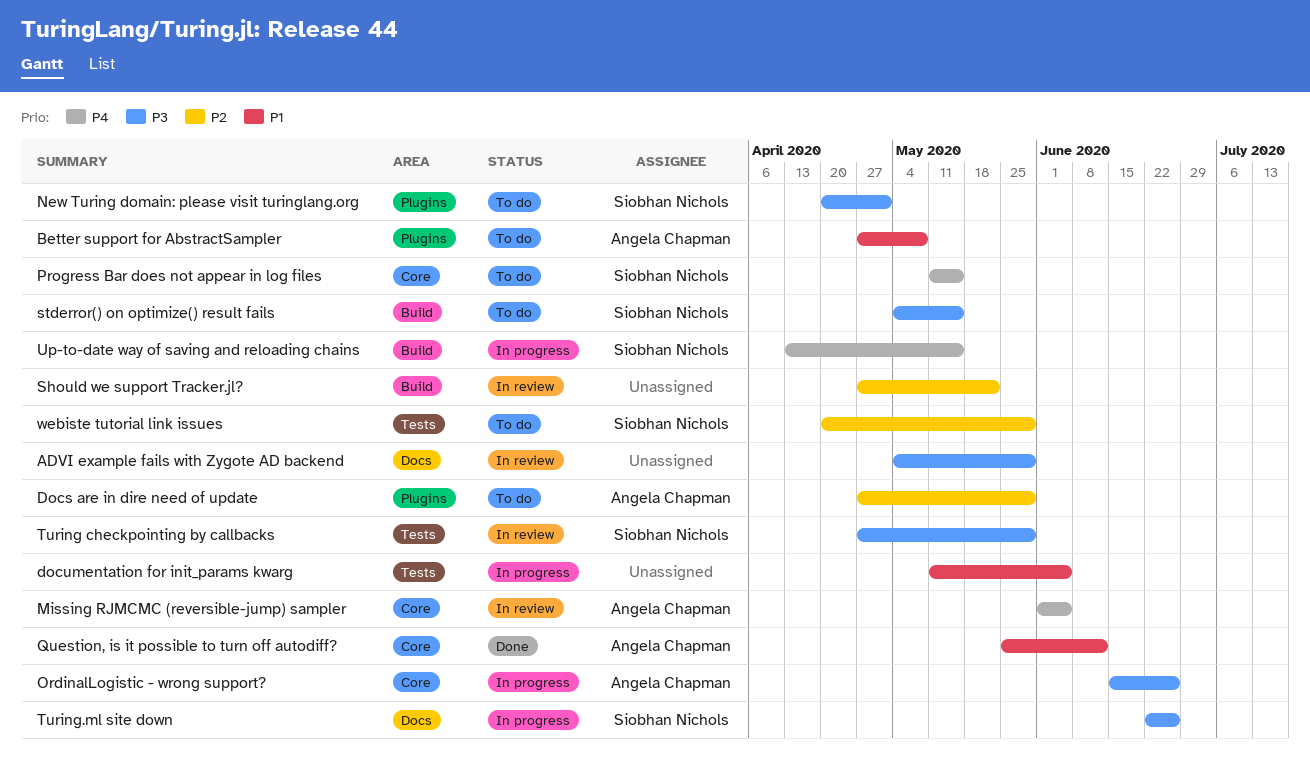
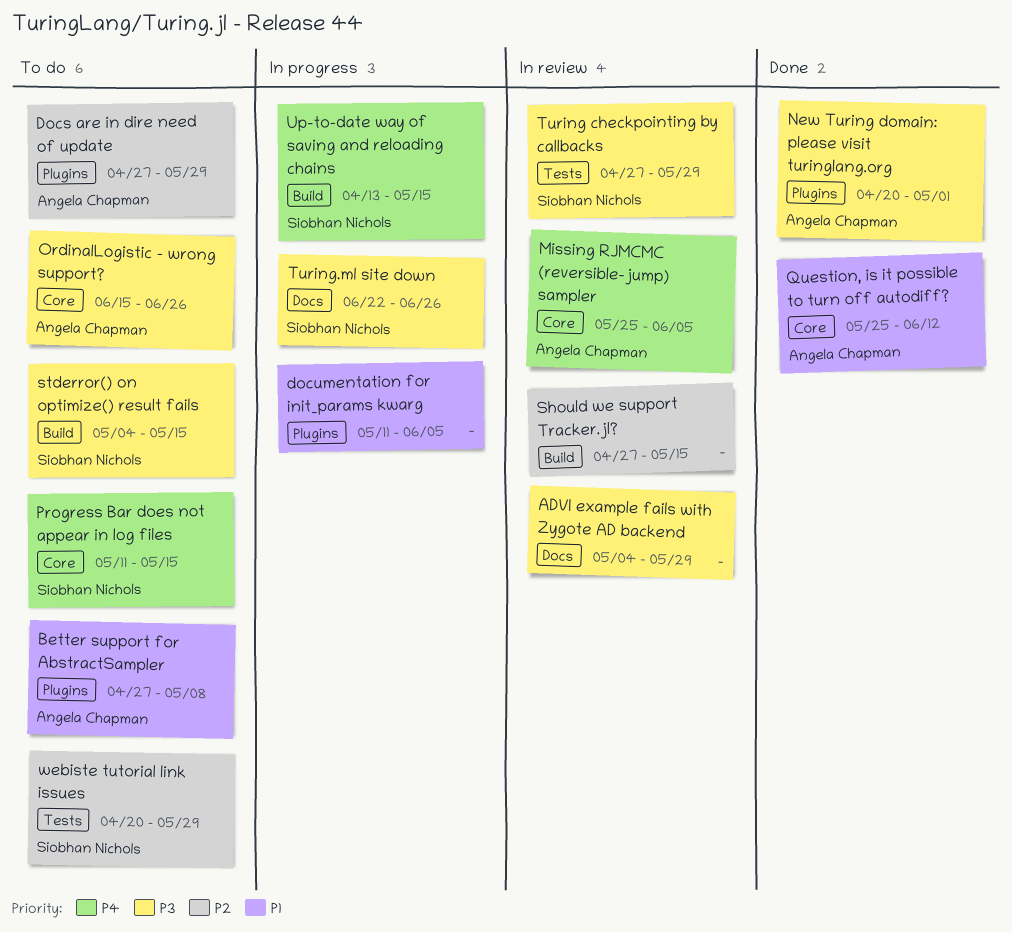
documentation for init_params kwarg, label: Tests -> Plugins
Missing RJMCMC (reversible-jump) sampler, start: Jun 1 -> May 25
New Turing domain: please visit turinglang.org, status: To do -> Done
New Turing domain: please visit turinglang.org, owner: Siobhan Nichols -> Angela Chapman
OrdinalLogistic - wrong support?, status: In progress -> To do
Should we support Tracker.jl?, due: May 22 -> May 15

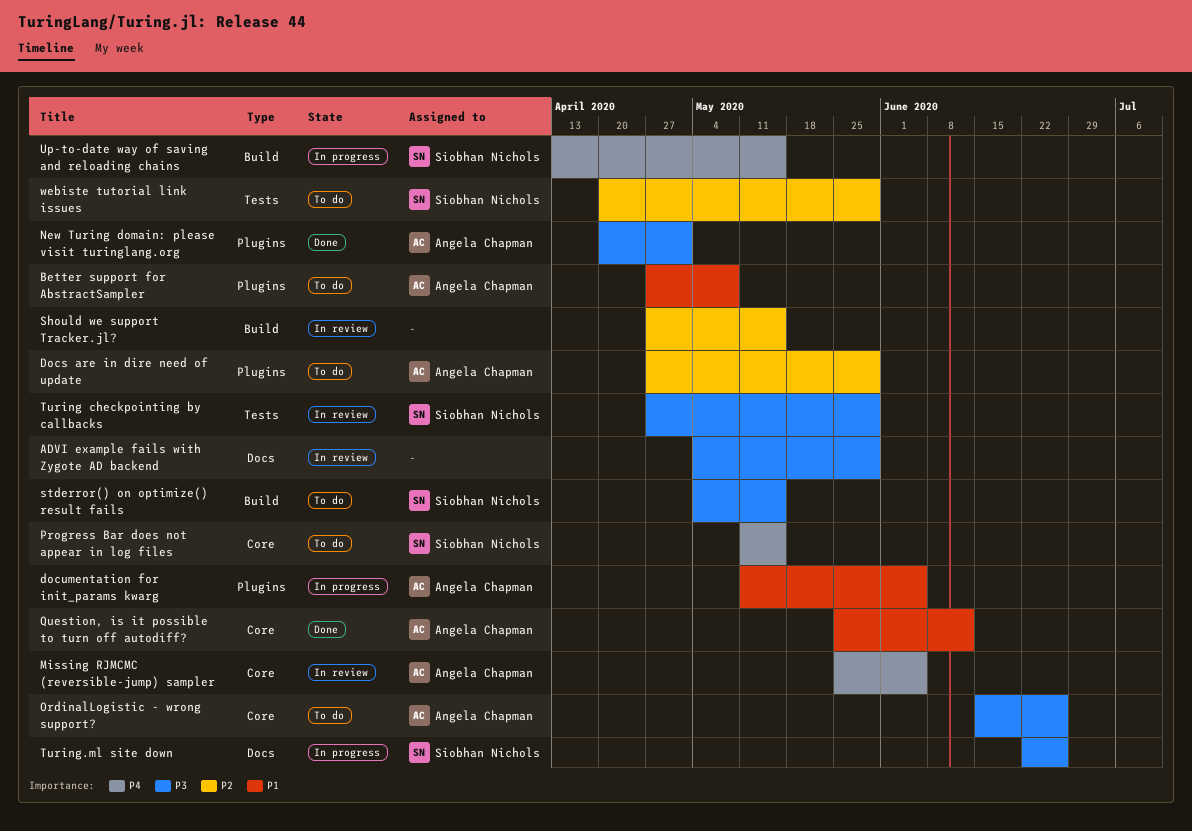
documentation for init_params kwarg, owner: none -> Angela Chapman

